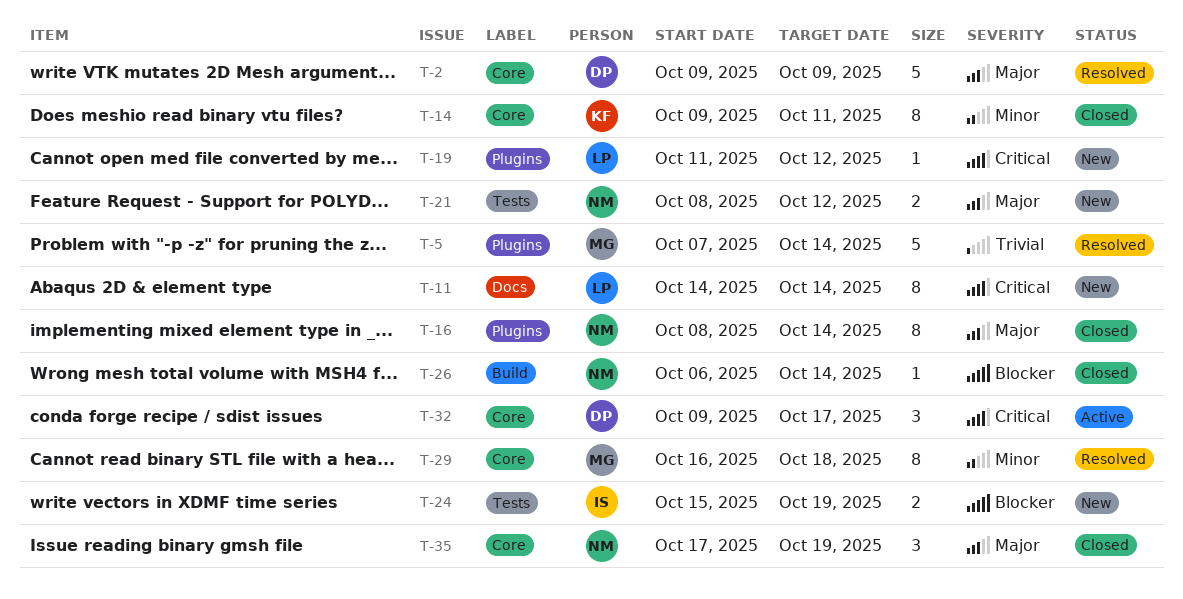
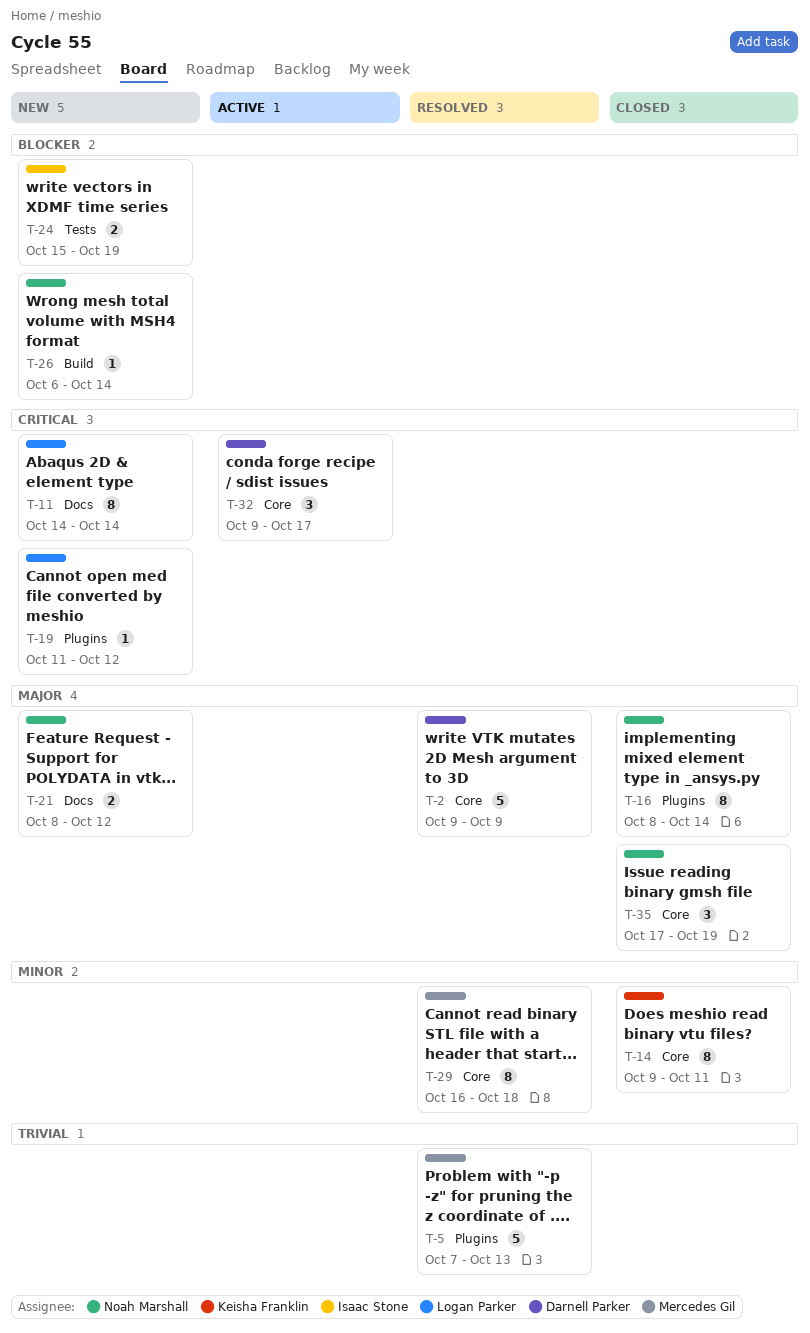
T-5, due: Oct 14 -> Oct 13
T-21, label: Tests -> Docs
T-26, status: Closed -> New

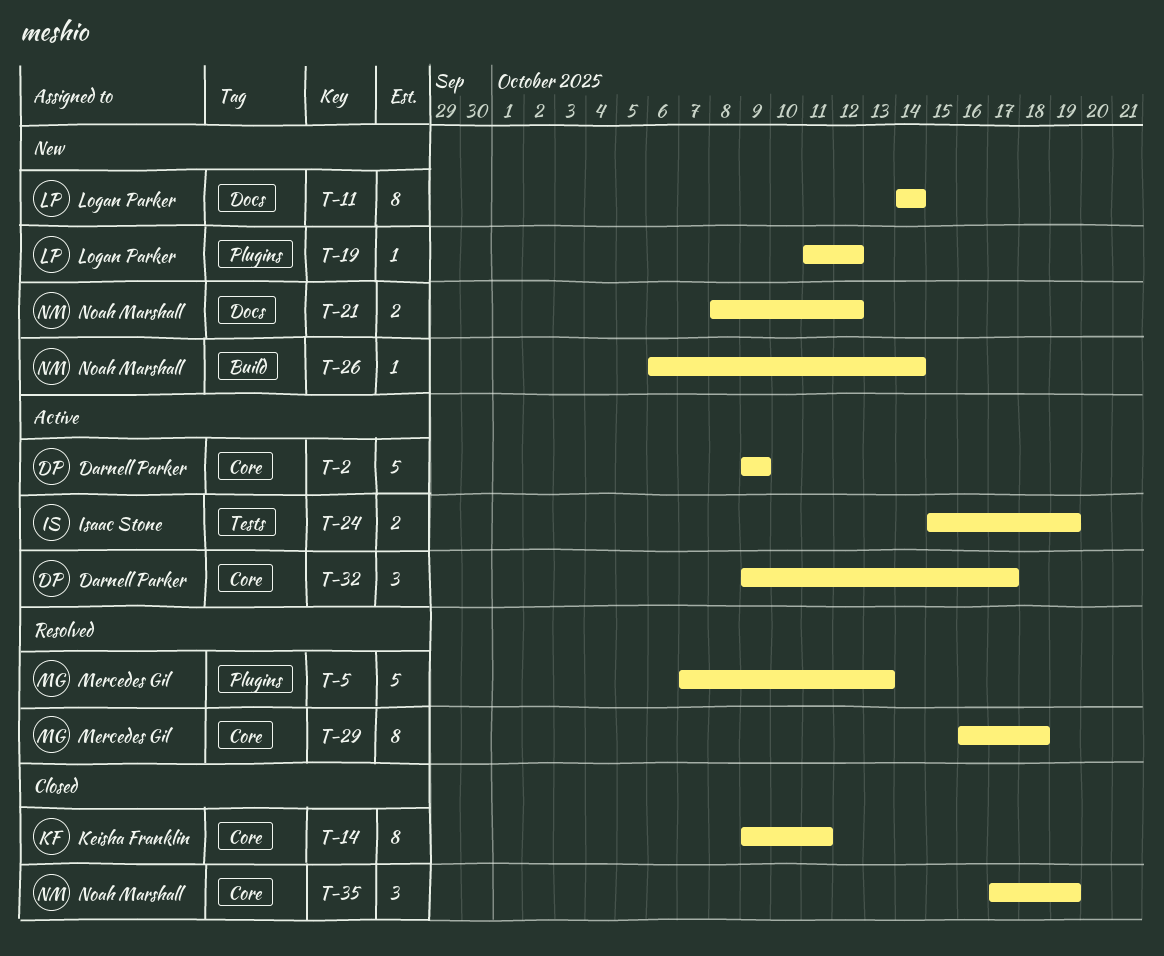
T-2, status: Resolved -> Active
T-16: present -> none
T-24, status: New -> Active

